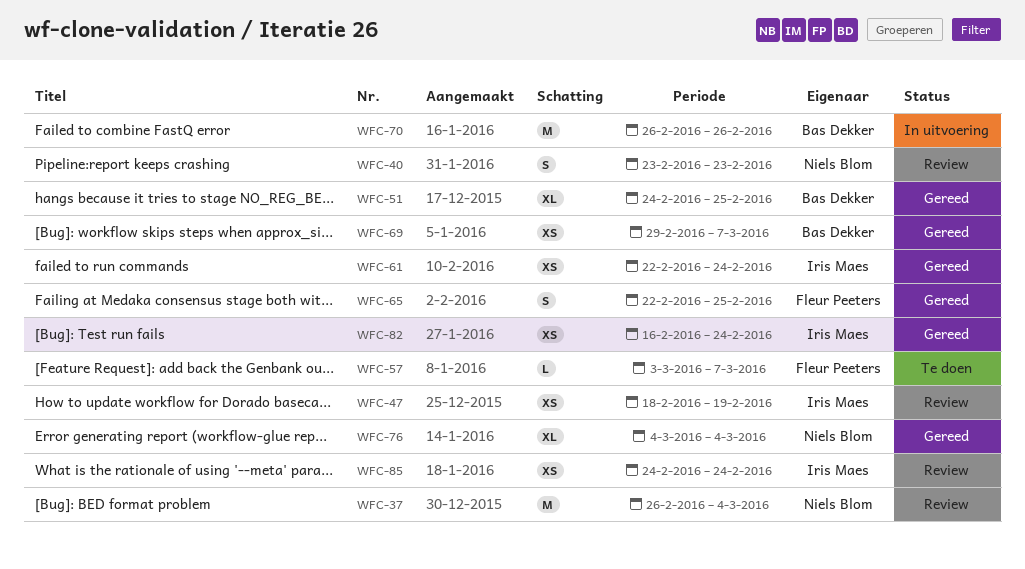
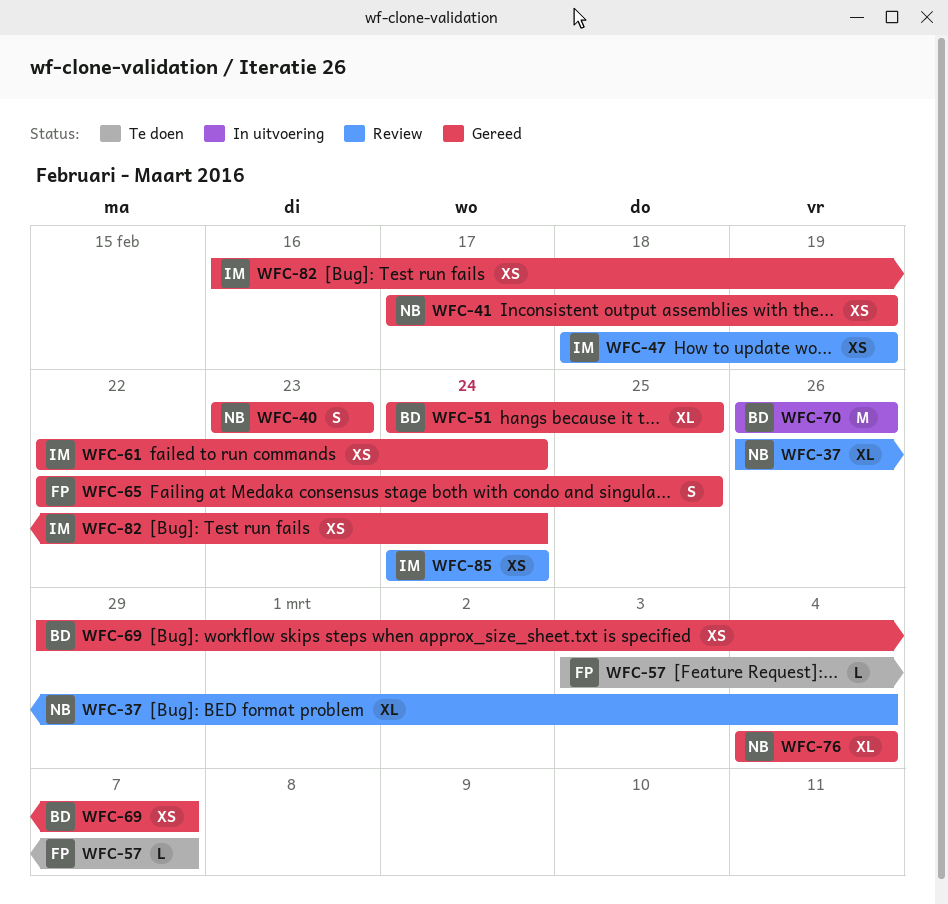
WFC-37, estimate: M -> XL
WFC-40, status: Review -> Gereed
WFC-41: none -> present

